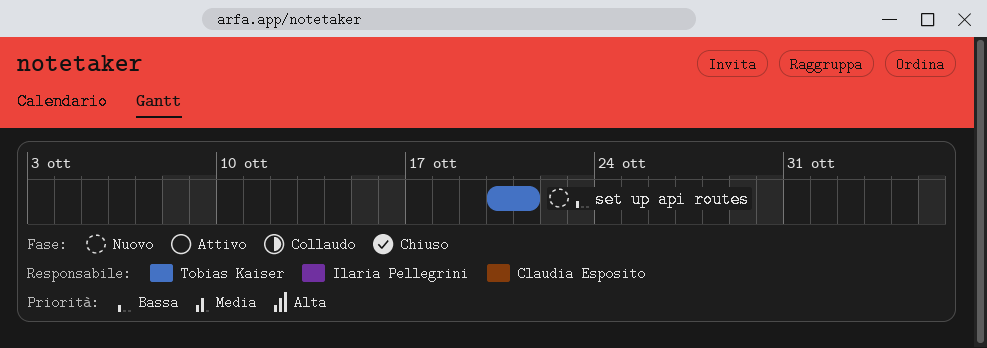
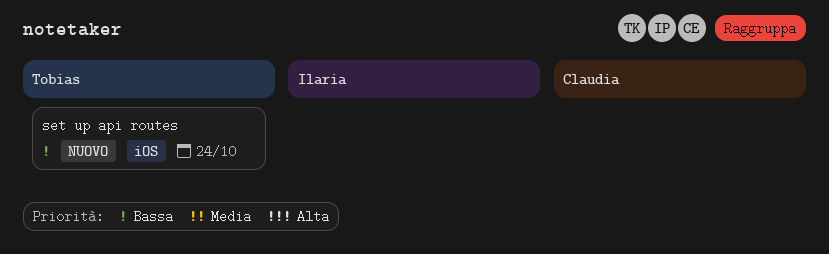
set up api routes, due: Oct 21 -> Oct 24

